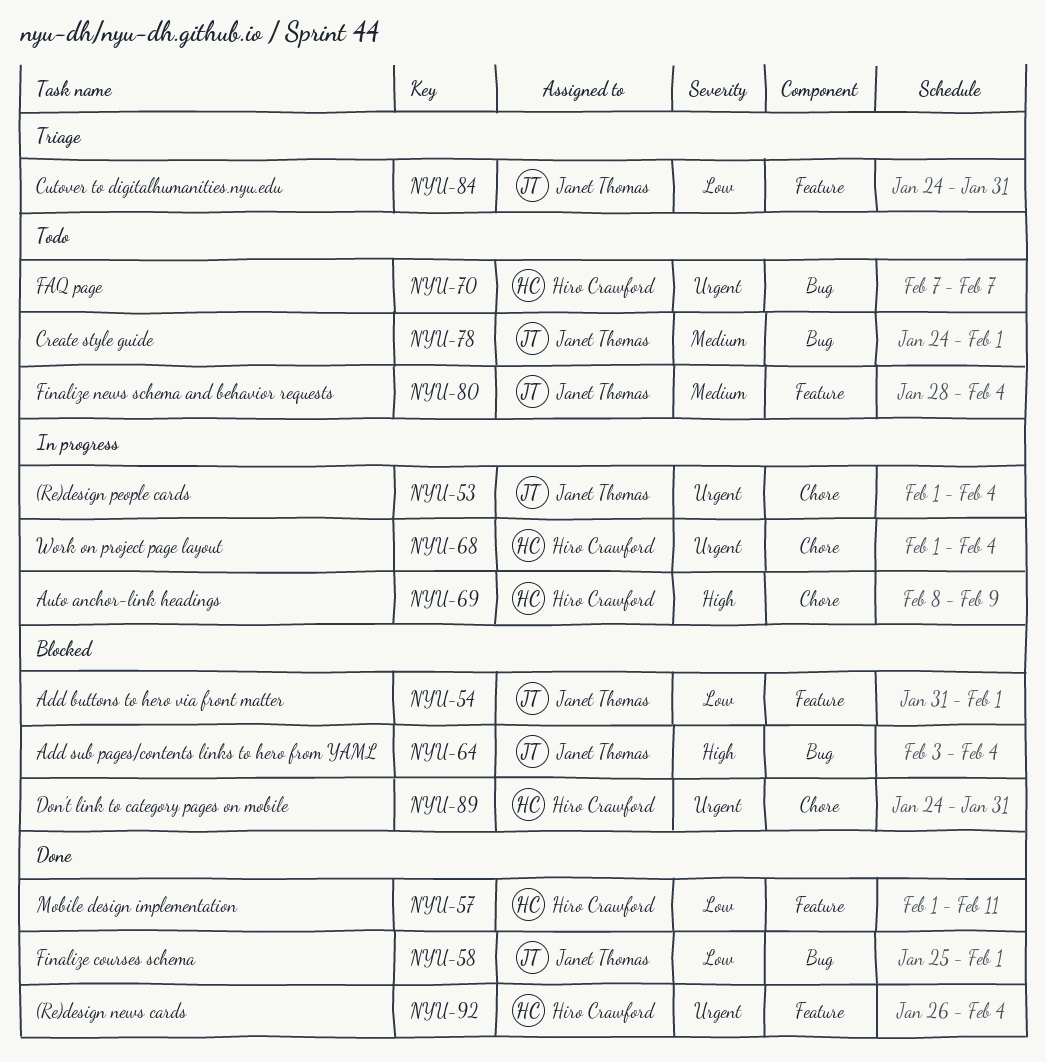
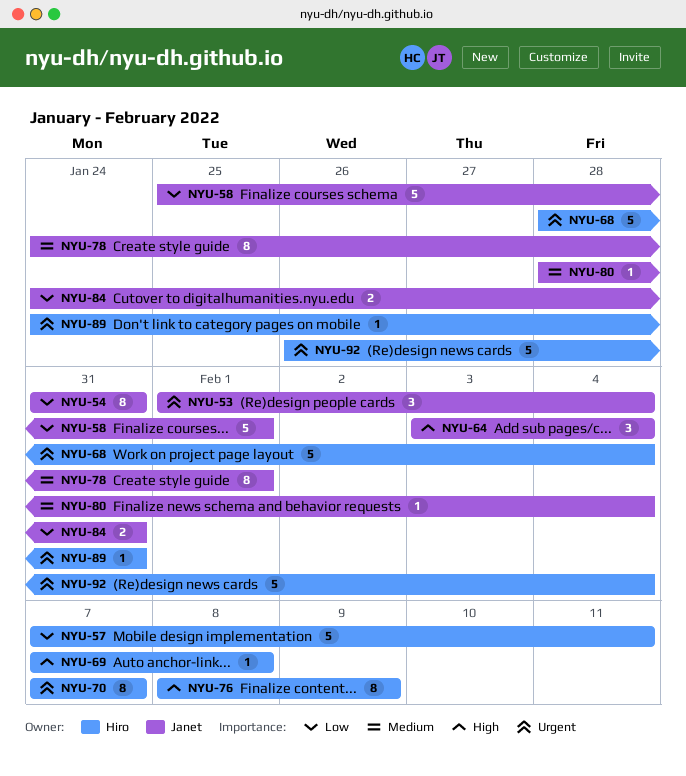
NYU-54, due: Feb 1 -> Jan 31
NYU-57, start: Feb 1 -> Feb 7
NYU-68, start: Feb 1 -> Jan 28
NYU-69, start: Feb 8 -> Feb 7
NYU-69, due: Feb 9 -> Feb 8
NYU-76: none -> present

